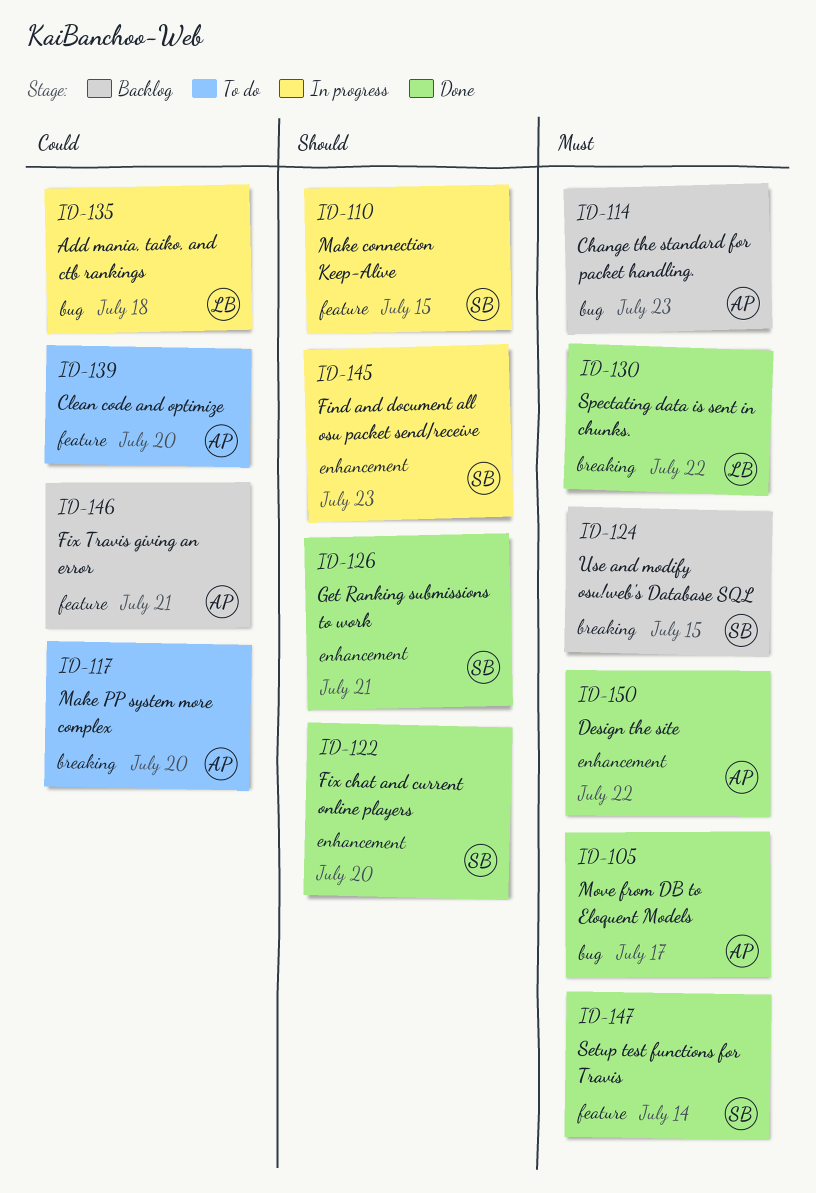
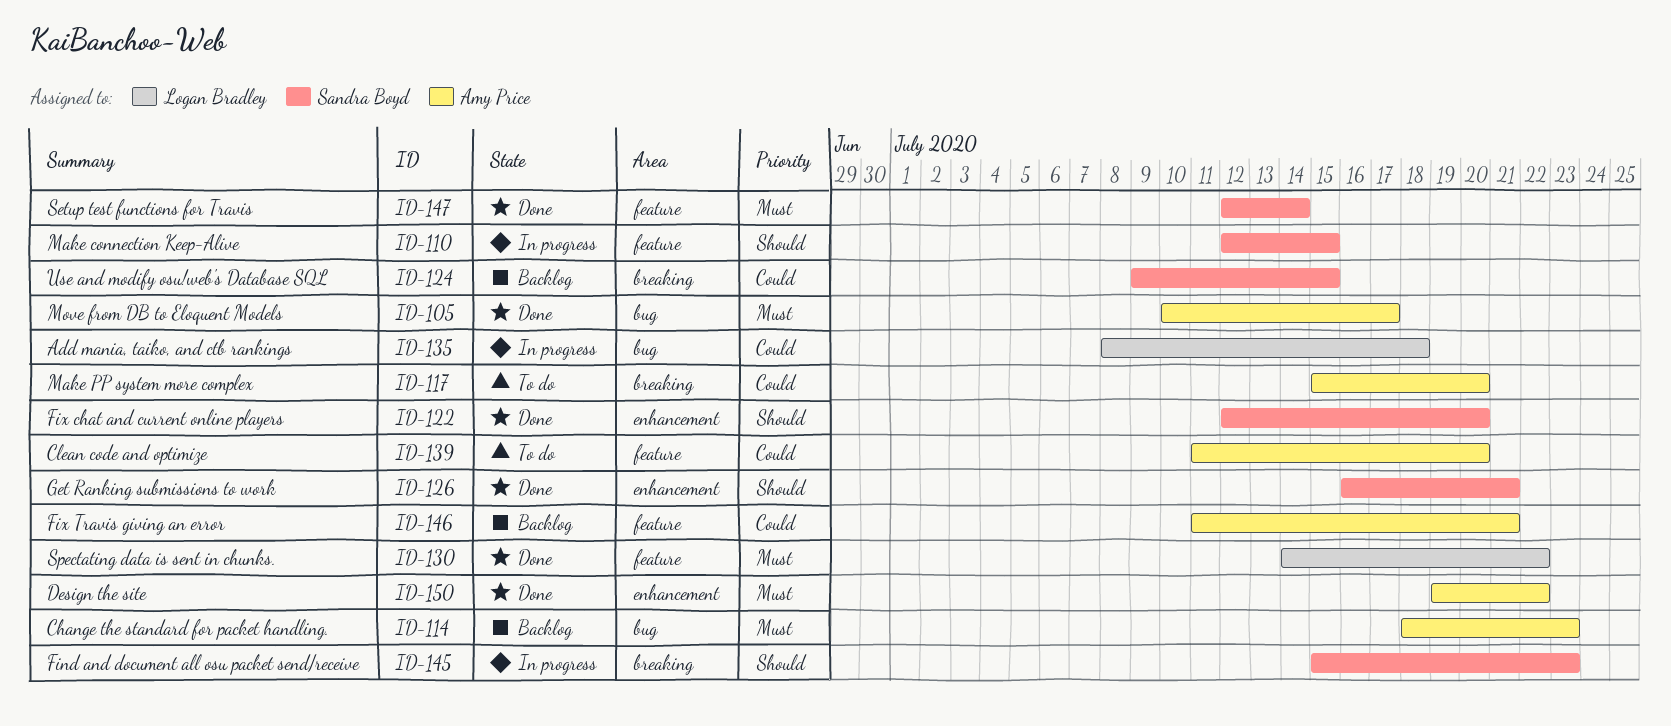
ID-124, priority: Must -> Could
ID-130, label: breaking -> feature
ID-145, label: enhancement -> breaking

